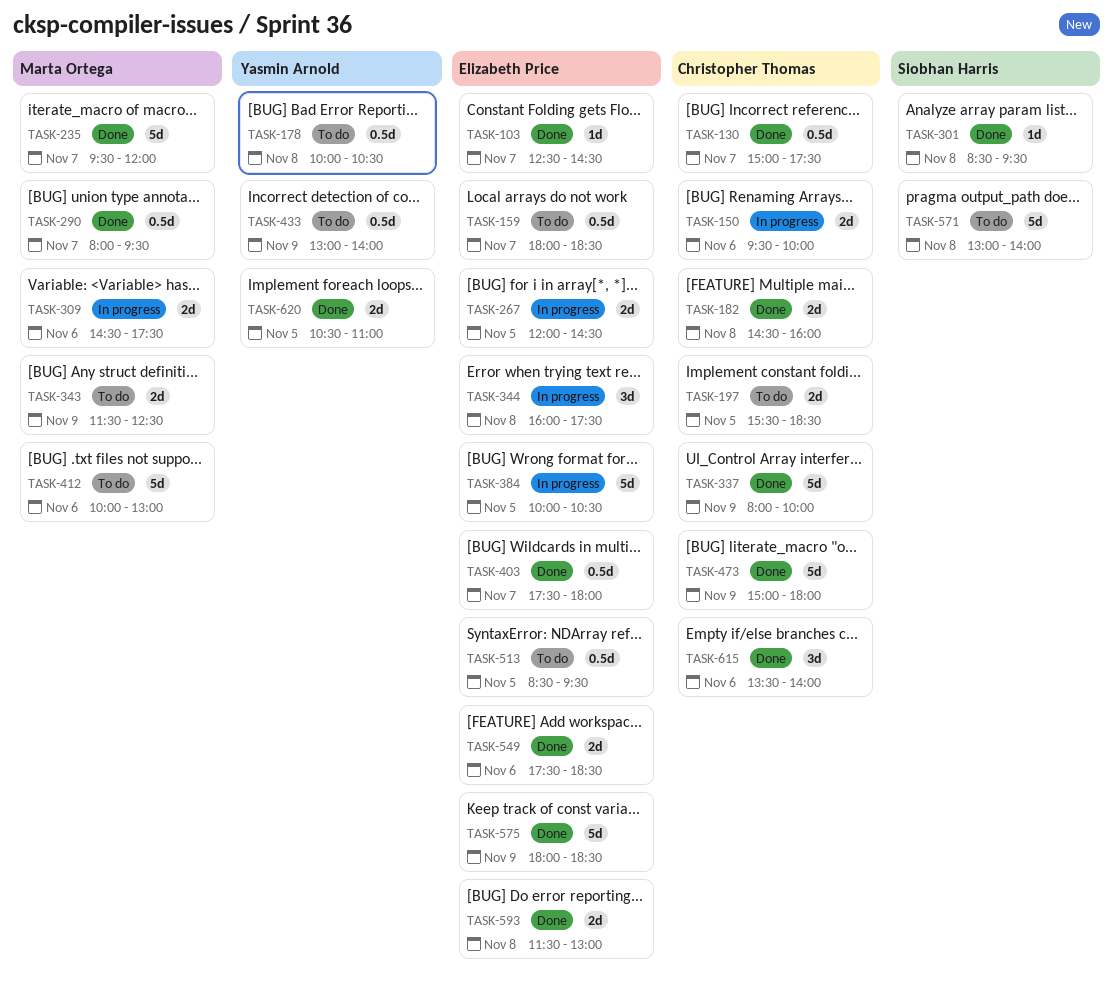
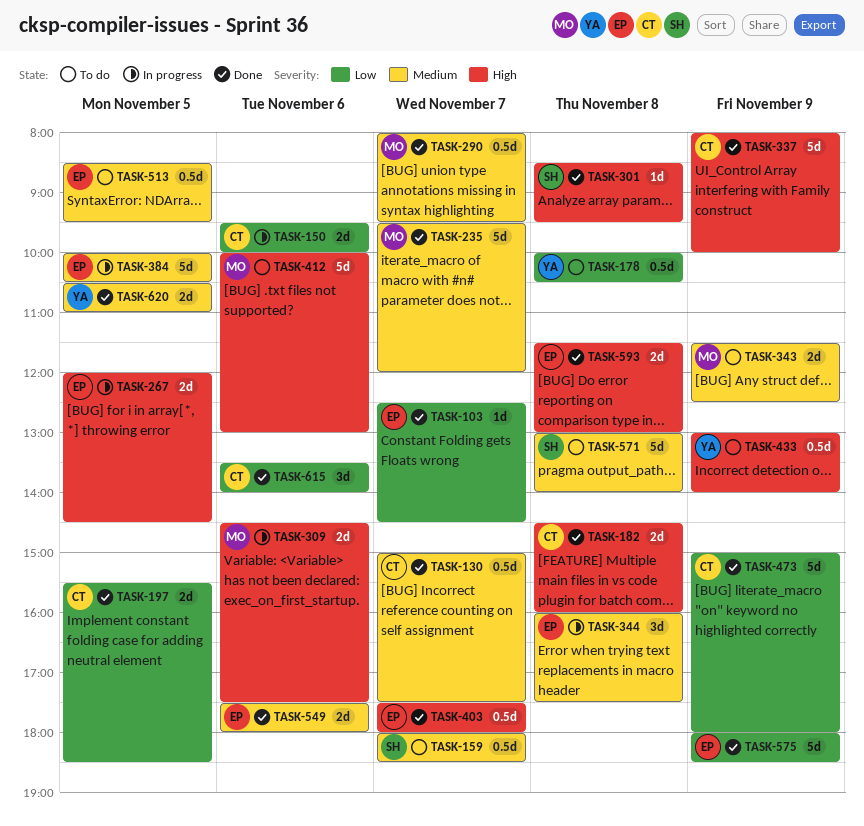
TASK-159, owner: Elizabeth Price -> Siobhan Harris
TASK-197, status: To do -> Done
TASK-549, ends: 18:30 -> 18:00

